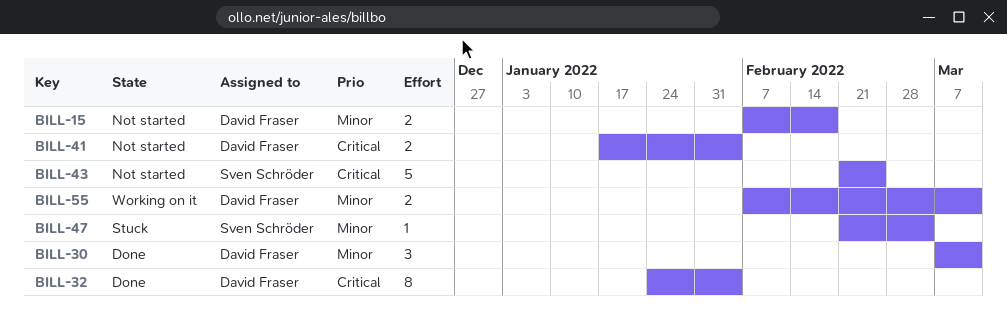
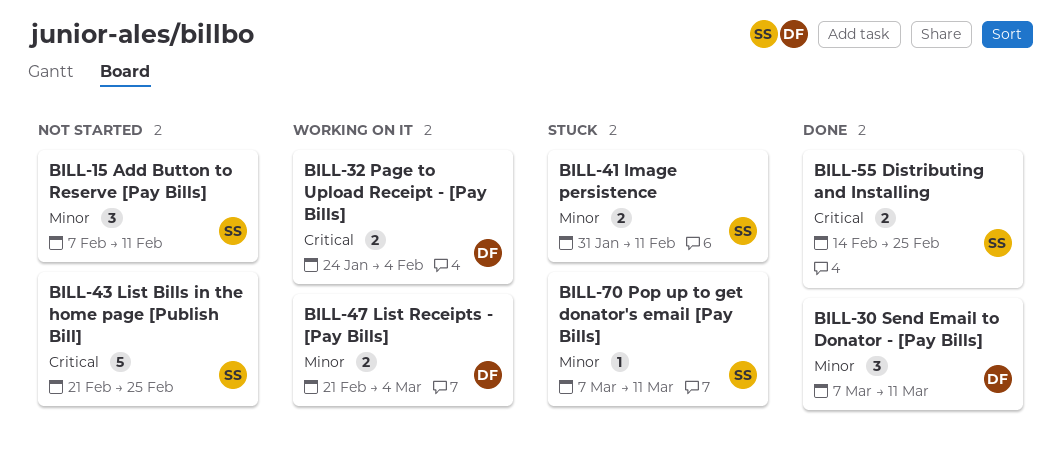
BILL-15, owner: David Fraser -> Sven Schröder
BILL-15, estimate: 2 -> 3
BILL-15, due: Feb 18 -> Feb 11
BILL-32, status: Done -> Working on it
BILL-32, estimate: 8 -> 2
BILL-41, status: Not started -> Stuck
BILL-41, owner: David Fraser -> Sven Schröder
BILL-41, priority: Critical -> Minor
BILL-41, start: Jan 17 -> Jan 31
BILL-41, due: Feb 4 -> Feb 11
BILL-47, status: Stuck -> Working on it
BILL-47, owner: Sven Schröder -> David Fraser
BILL-47, estimate: 1 -> 2
BILL-55, status: Working on it -> Done
BILL-55, owner: David Fraser -> Sven Schröder
BILL-55, priority: Minor -> Critical
BILL-55, start: Feb 7 -> Feb 14
BILL-55, due: Mar 11 -> Feb 25
BILL-70: none -> present

